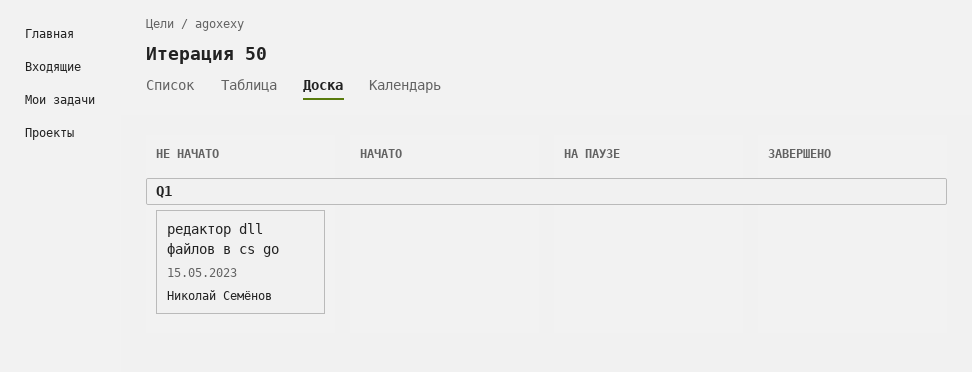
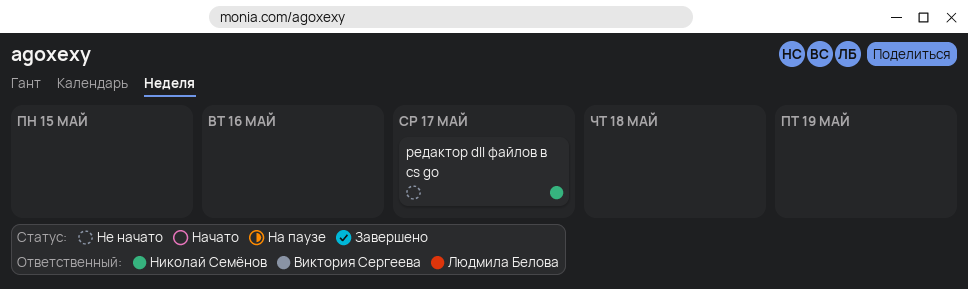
редактор dll файлов в cs go, due: May 15 -> May 17

